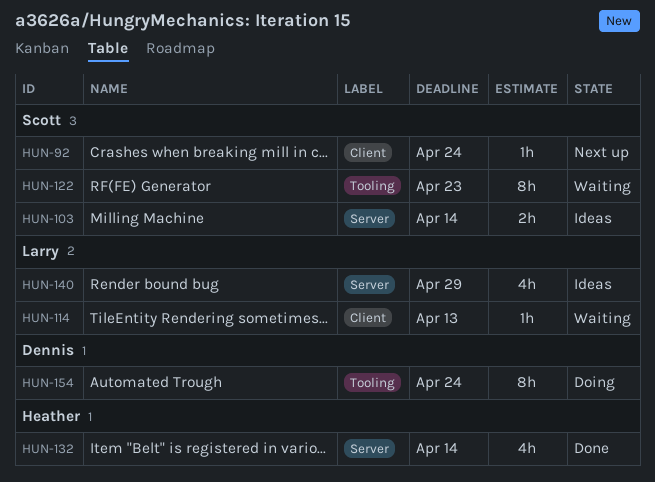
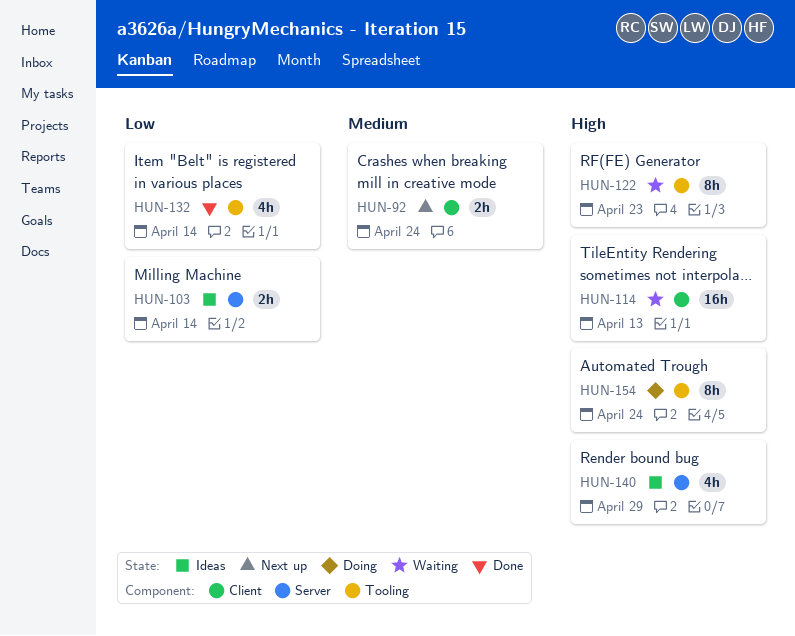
HUN-92, estimate: 1h -> 2h
HUN-114, estimate: 1h -> 16h
HUN-132, label: Server -> Tooling

